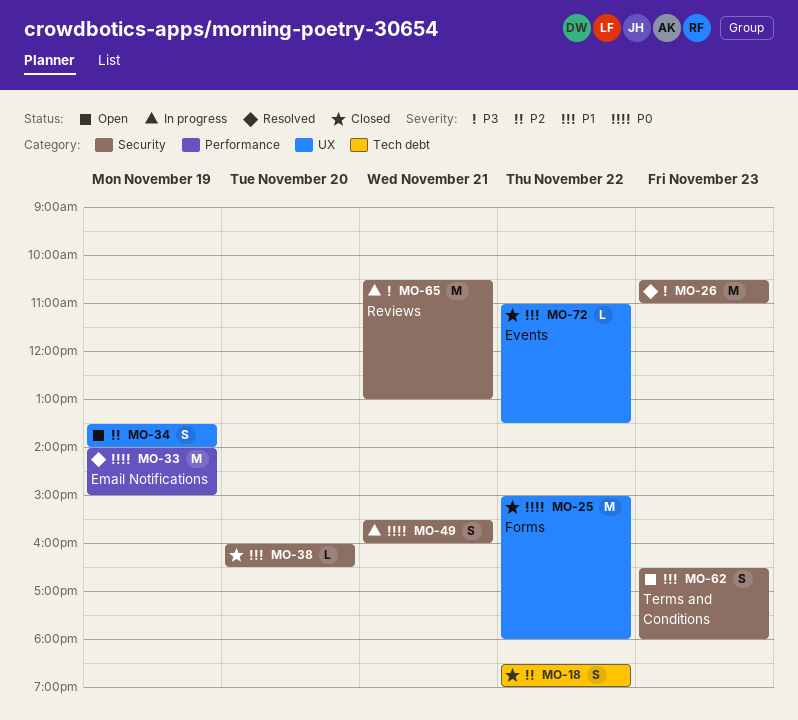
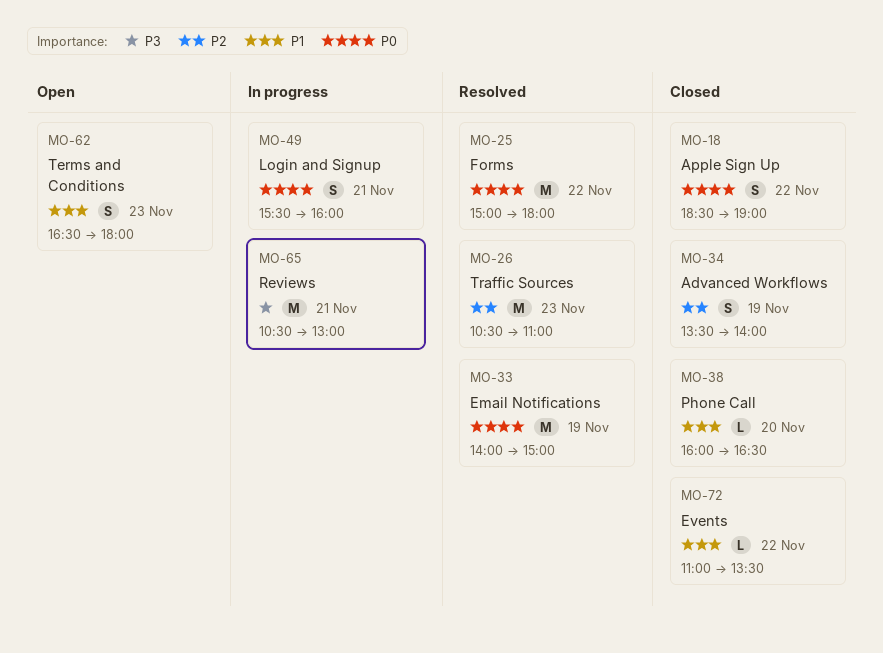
MO-18, priority: P2 -> P0
MO-25, status: Closed -> Resolved
MO-26, priority: P3 -> P2
MO-34, status: Open -> Closed

